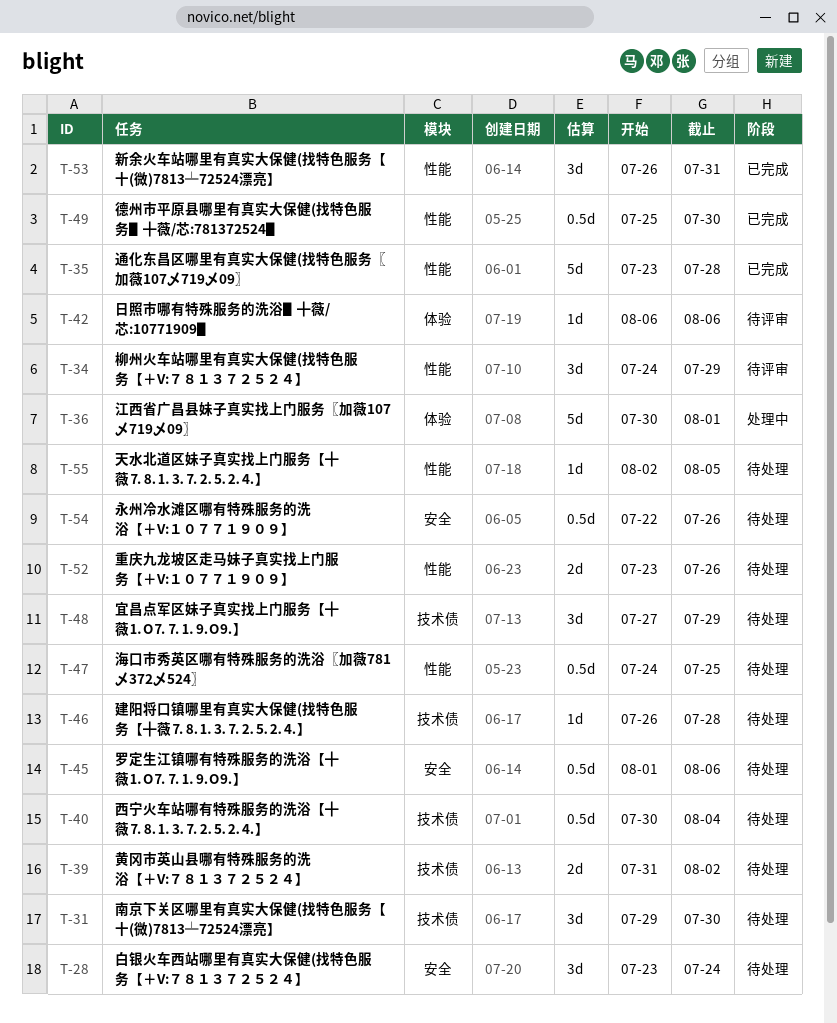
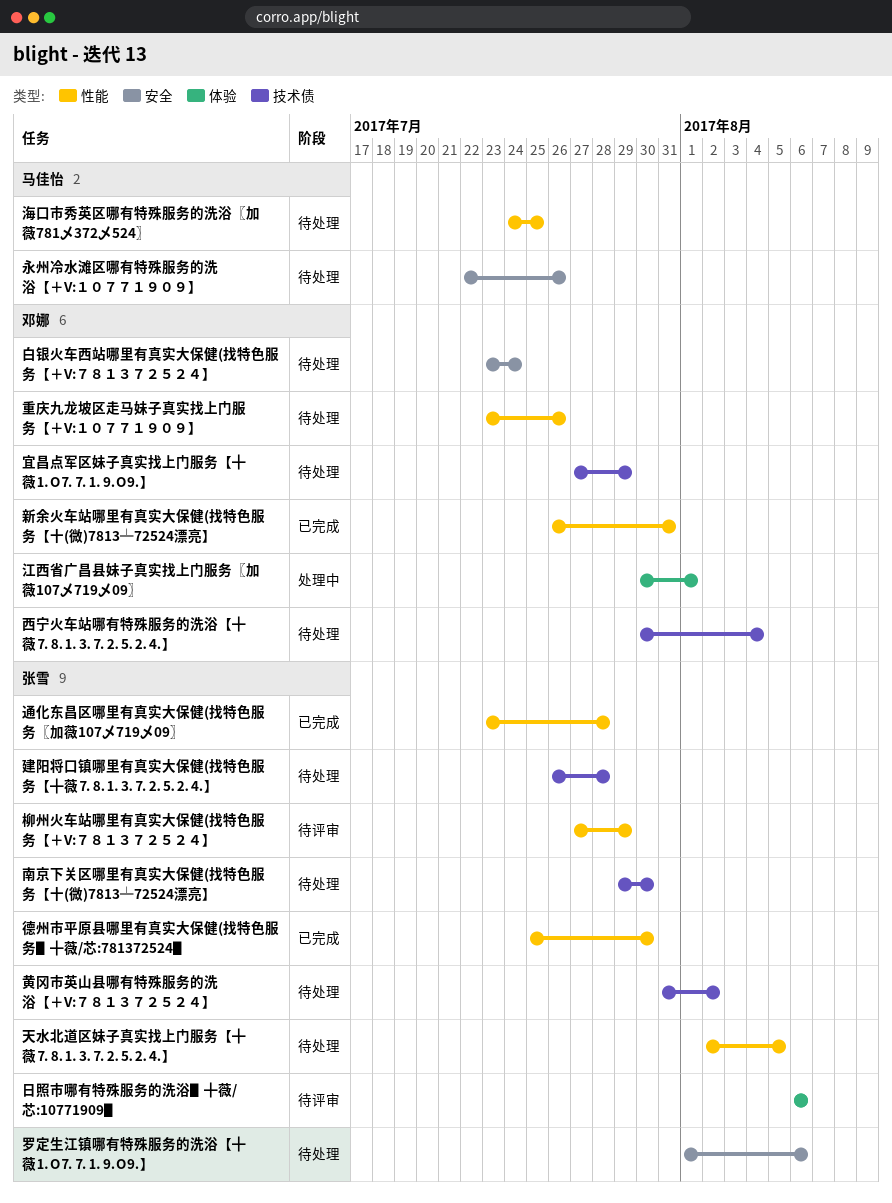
柳州火车站哪里有真实大保健(找特色服务【＋V:７８１３７２５２４】, start: Jul 24 -> Jul 27

